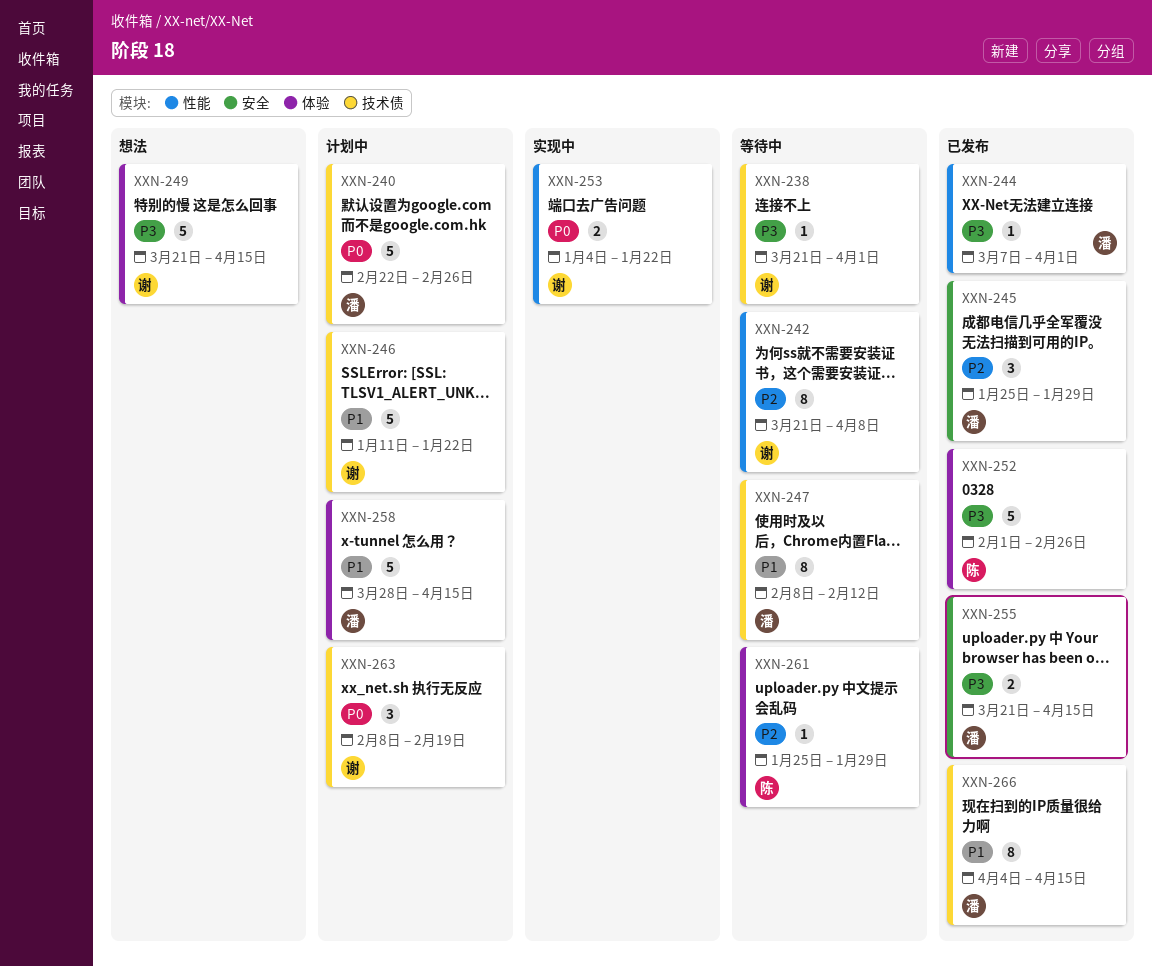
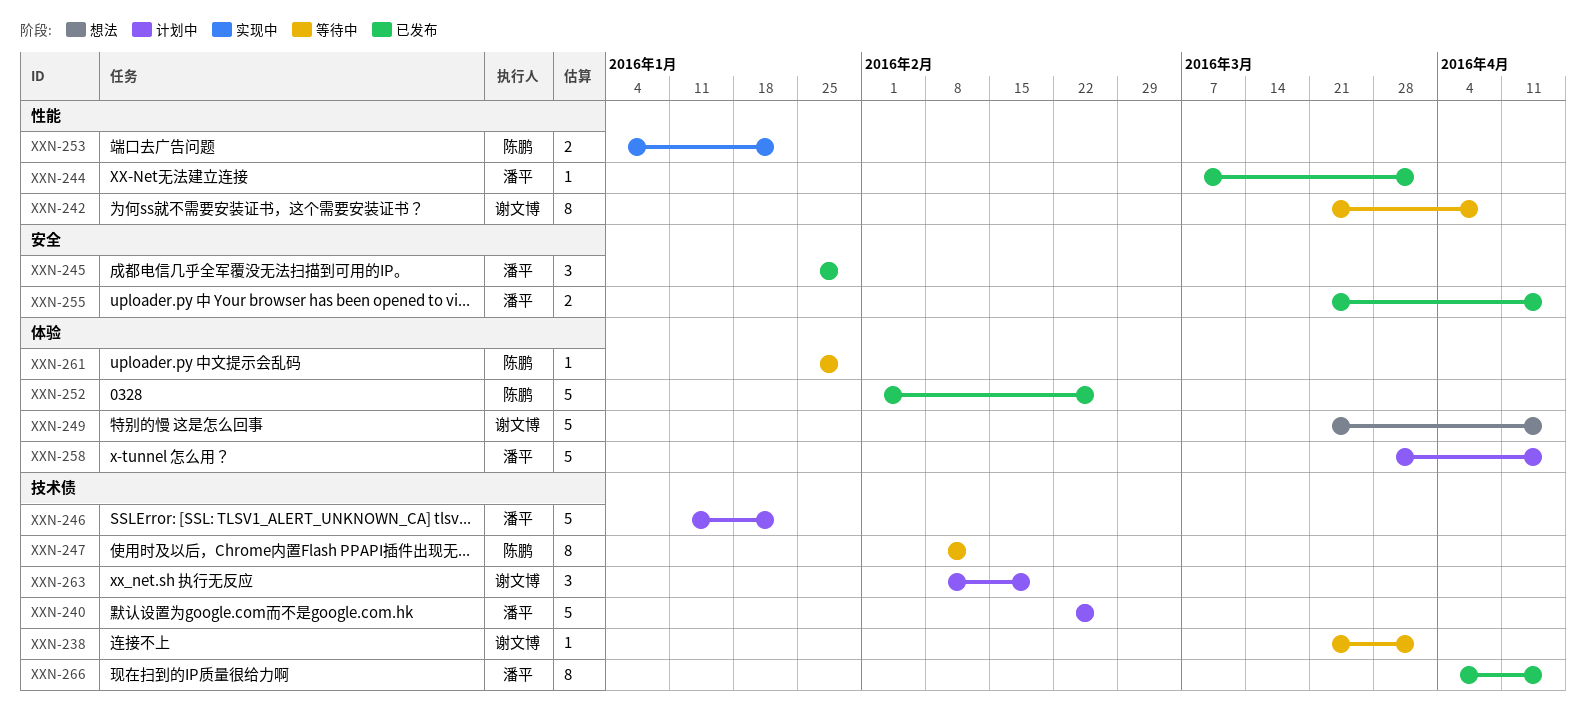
XXN-246, owner: 谢文博 -> 潘平
XXN-247, owner: 潘平 -> 陈鹏
XXN-253, owner: 谢文博 -> 陈鹏

